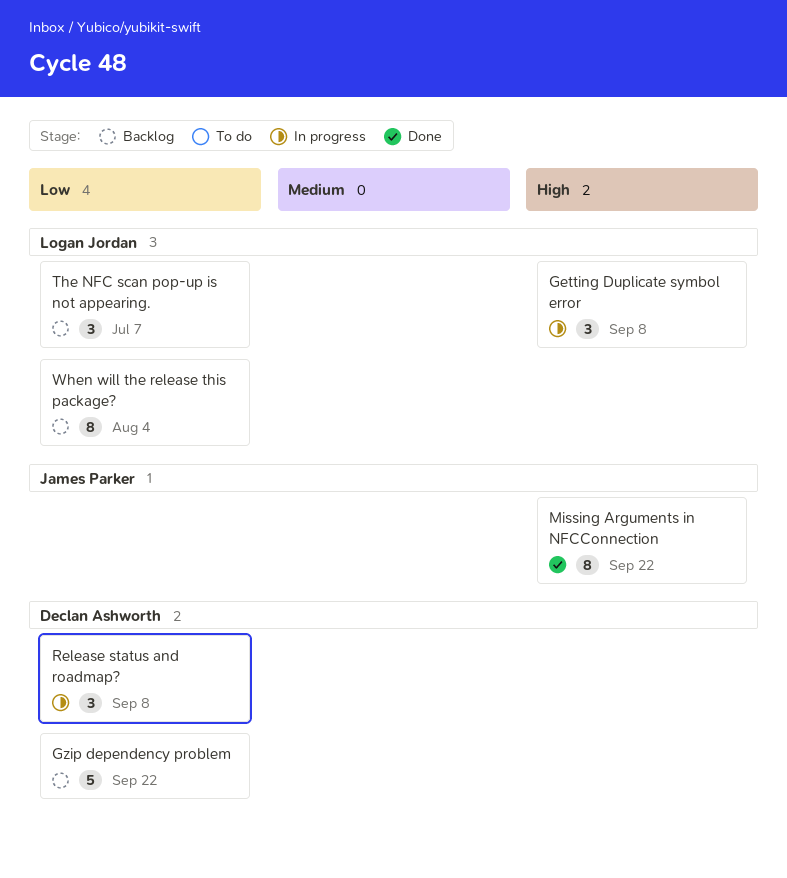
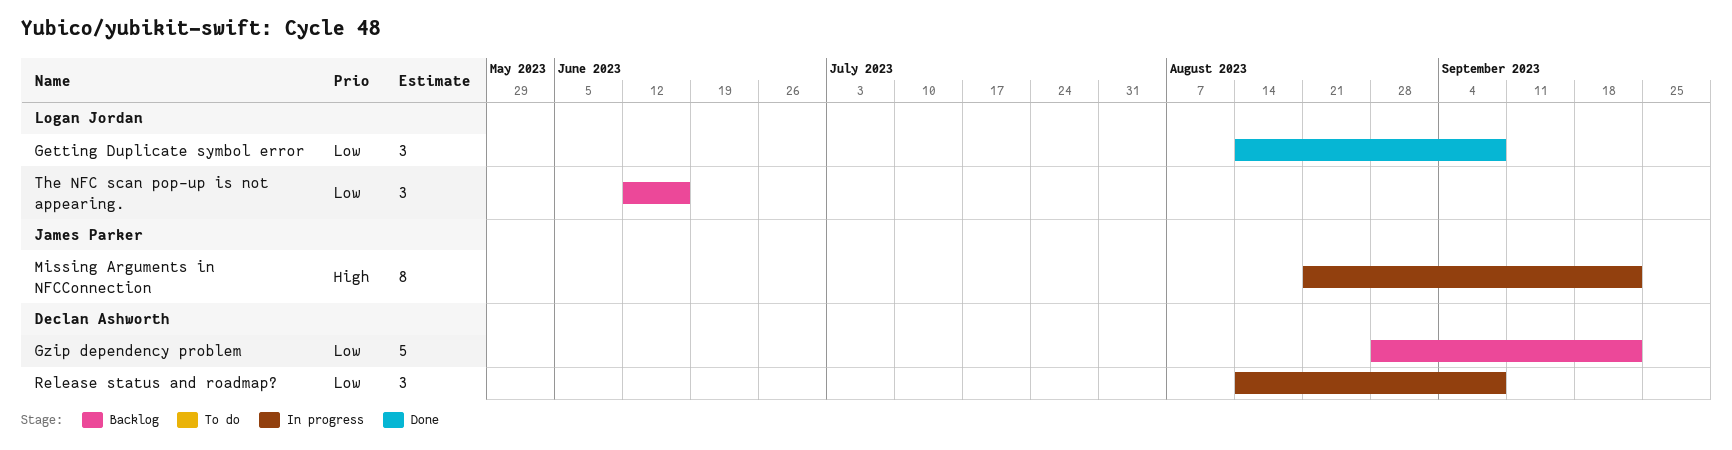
Getting Duplicate symbol error, status: In progress -> Done
Getting Duplicate symbol error, priority: High -> Low
Missing Arguments in NFCConnection, status: Done -> In progress
The NFC scan pop-up is not appearing., due: Jul 7 -> Jun 16
When will the release this package?: present -> none

